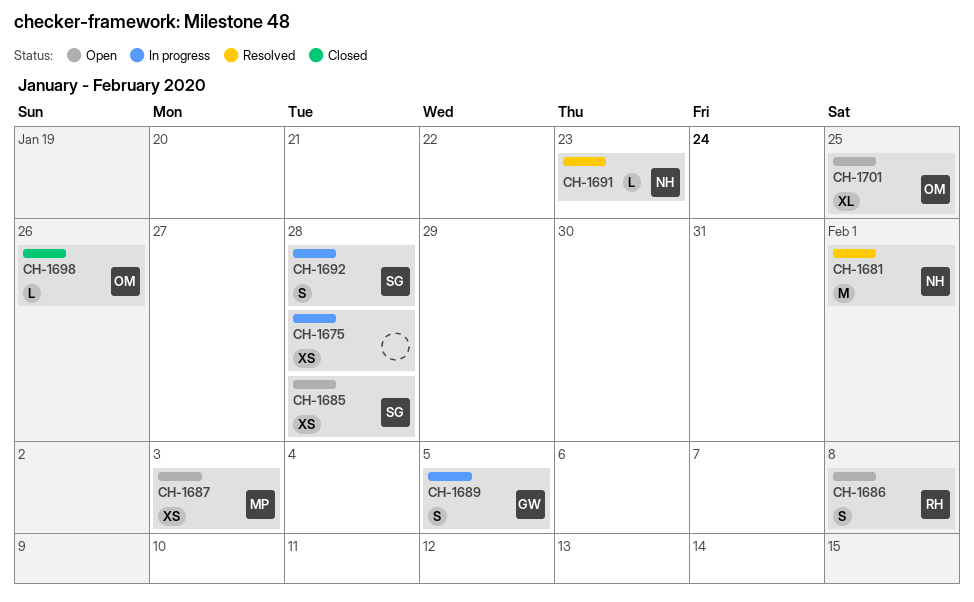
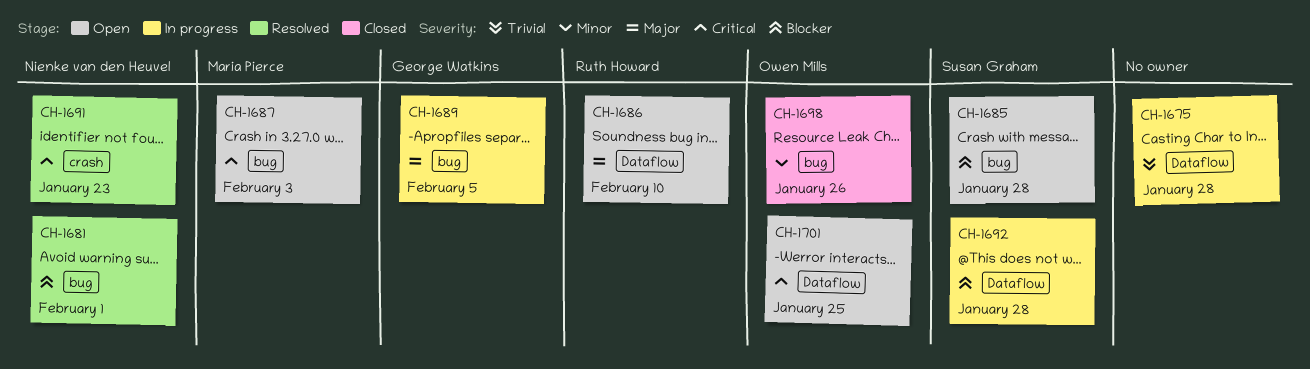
CH-1686, due: Feb 8 -> Feb 10

